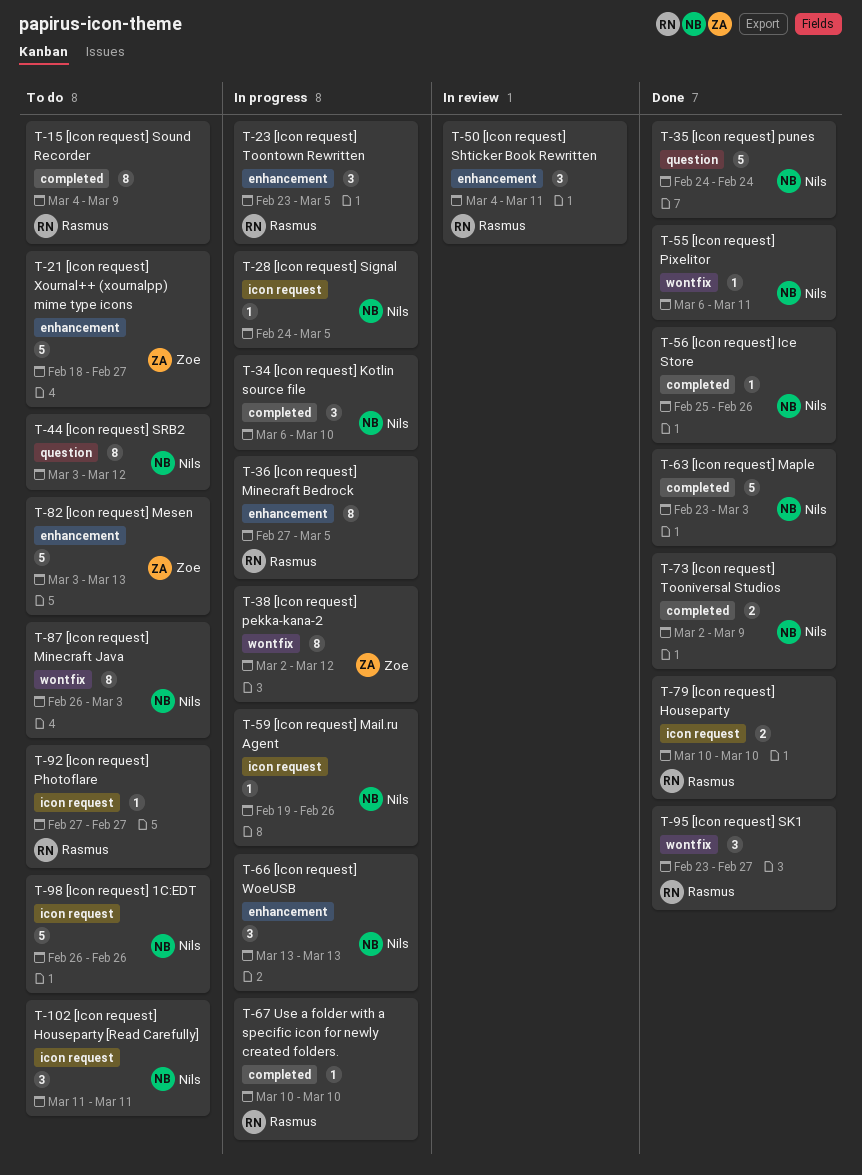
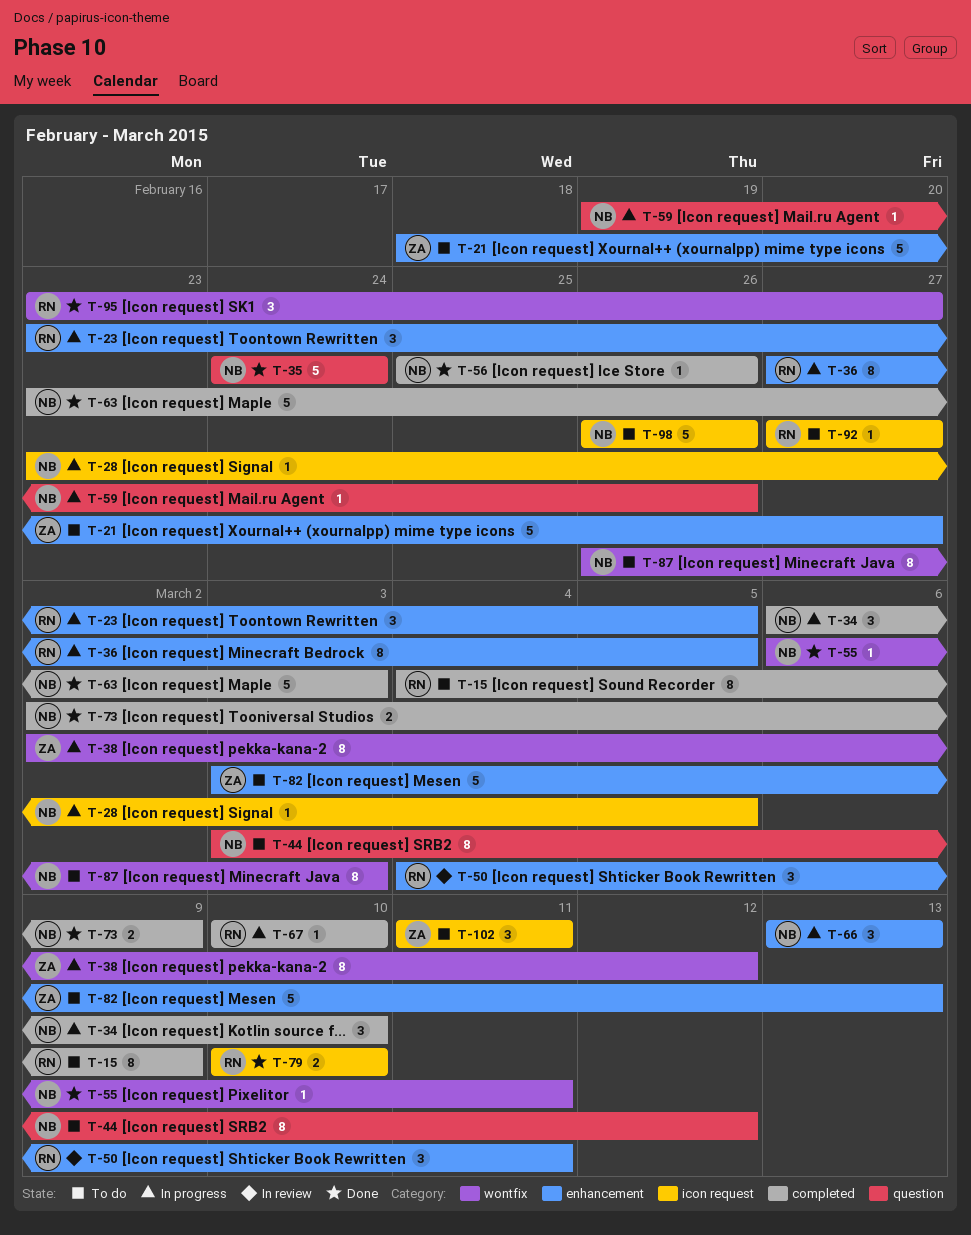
T-28, start: Feb 24 -> Feb 23
T-59, label: icon request -> question
T-102, owner: Nils -> Zoe

